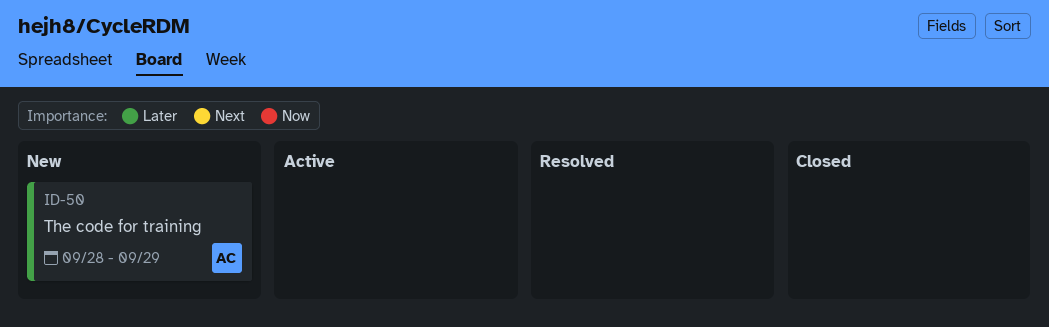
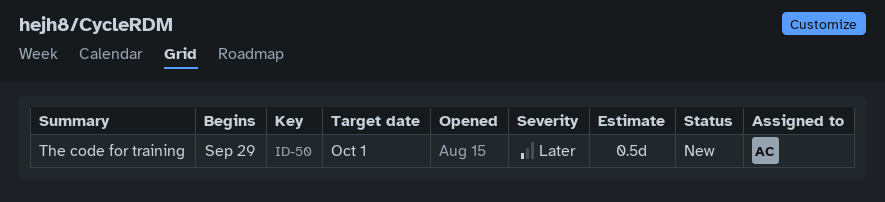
ID-50, start: Sep 28 -> Sep 29
ID-50, due: Sep 29 -> Oct 1

